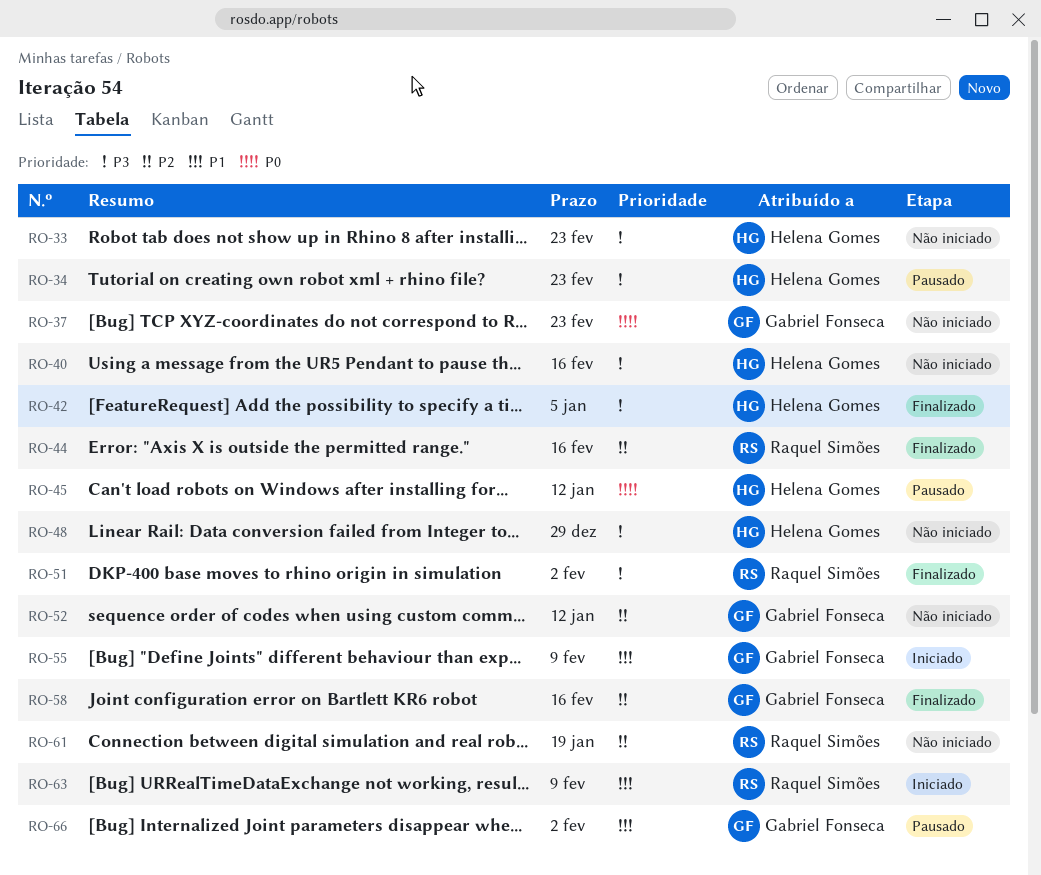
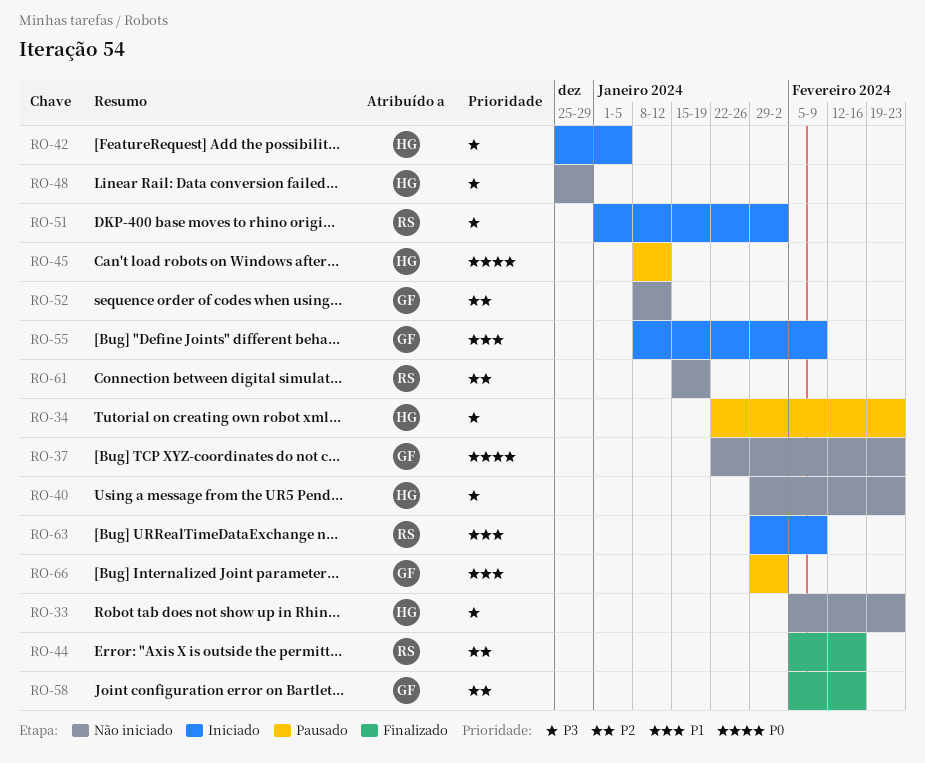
RO-40, due: Feb 16 -> Feb 23
RO-42, status: Finalizado -> Iniciado
RO-51, status: Finalizado -> Iniciado

